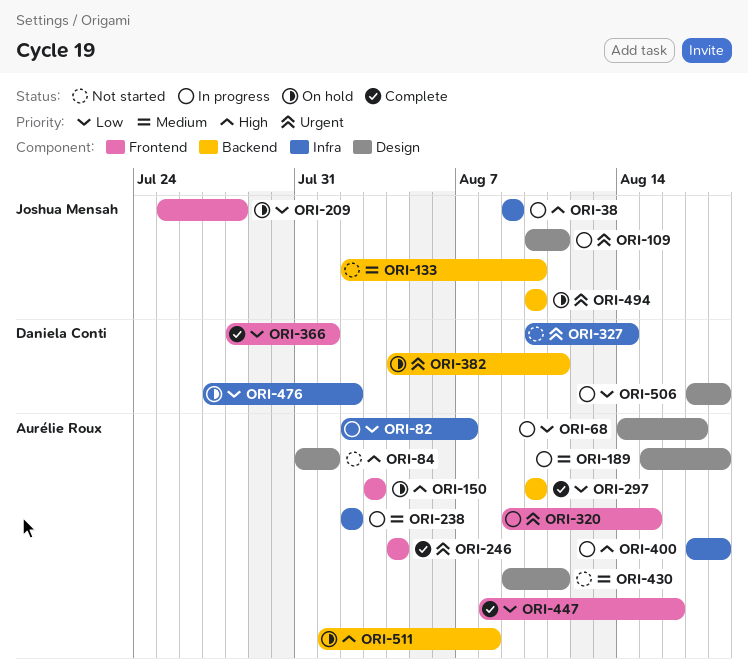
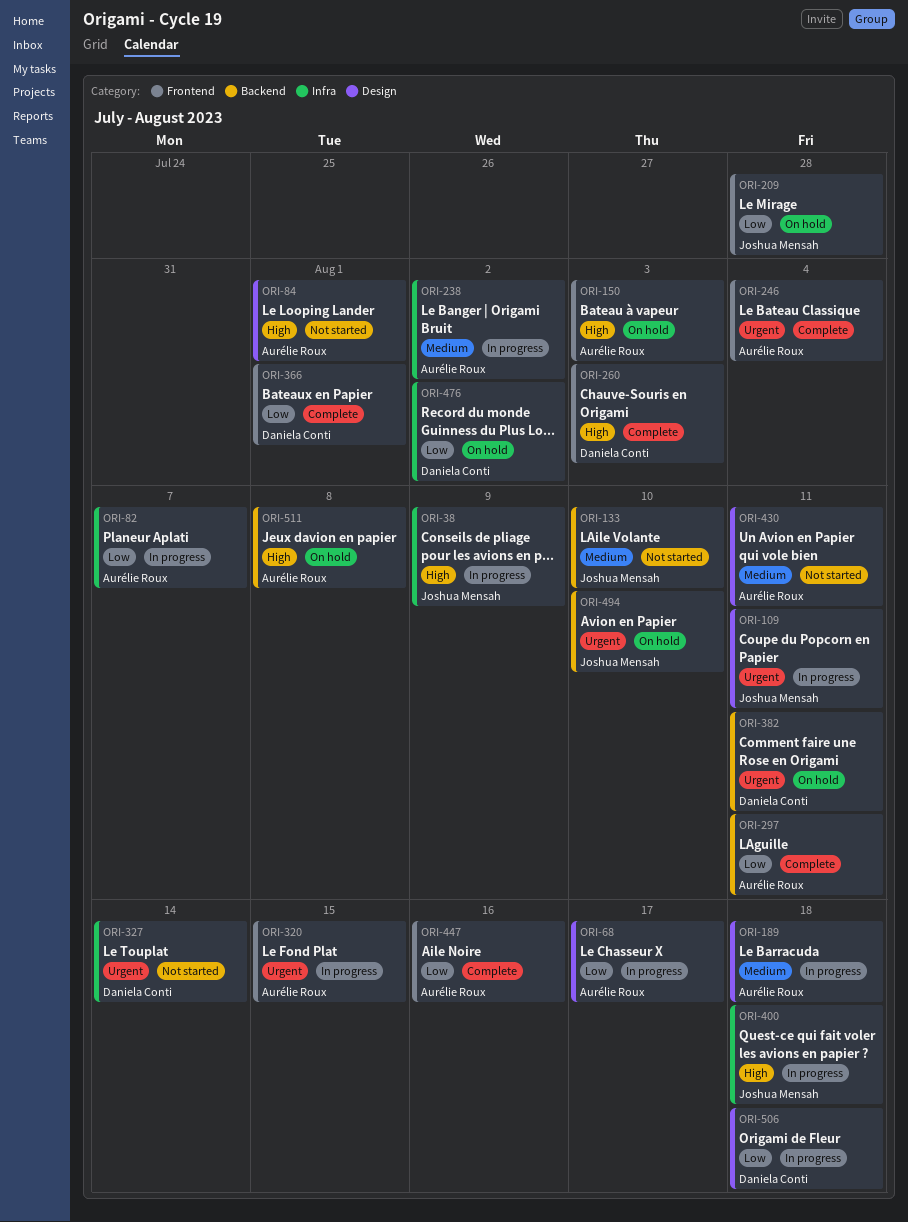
ORI-260: none -> present
ORI-297, due: Aug 10 -> Aug 11
ORI-400, owner: Aurélie Roux -> Joshua Mensah

